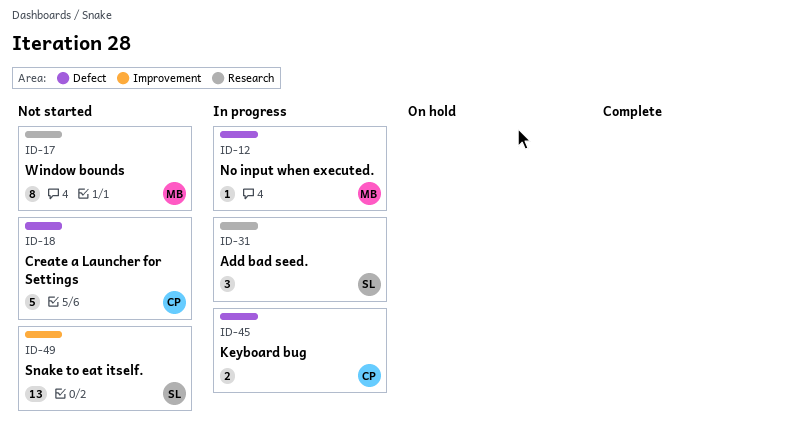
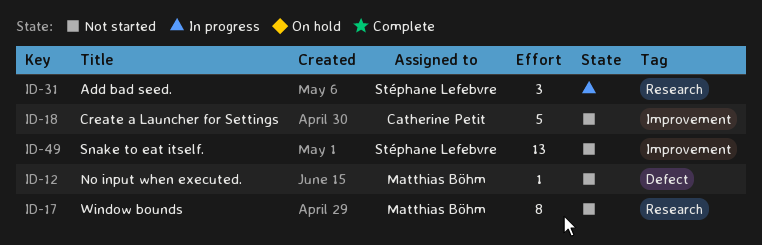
ID-12, status: In progress -> Not started
ID-18, label: Defect -> Improvement
ID-45: present -> none

